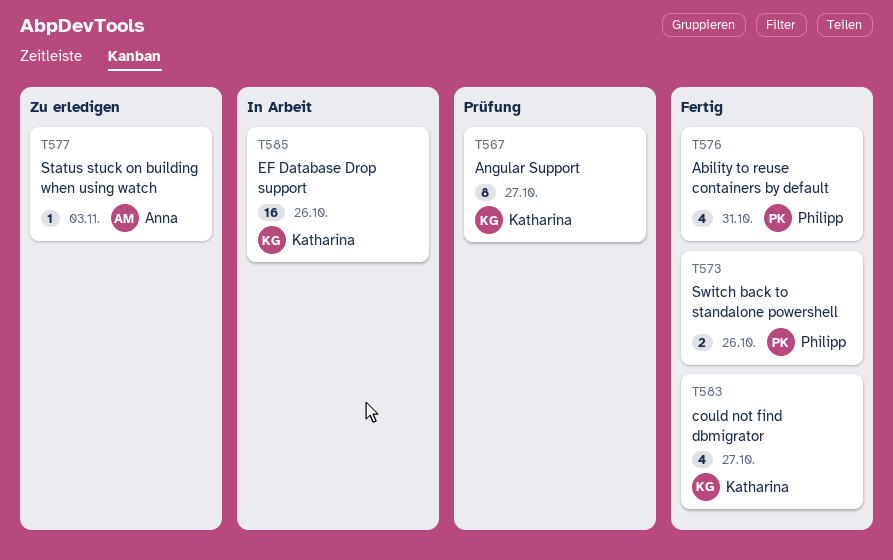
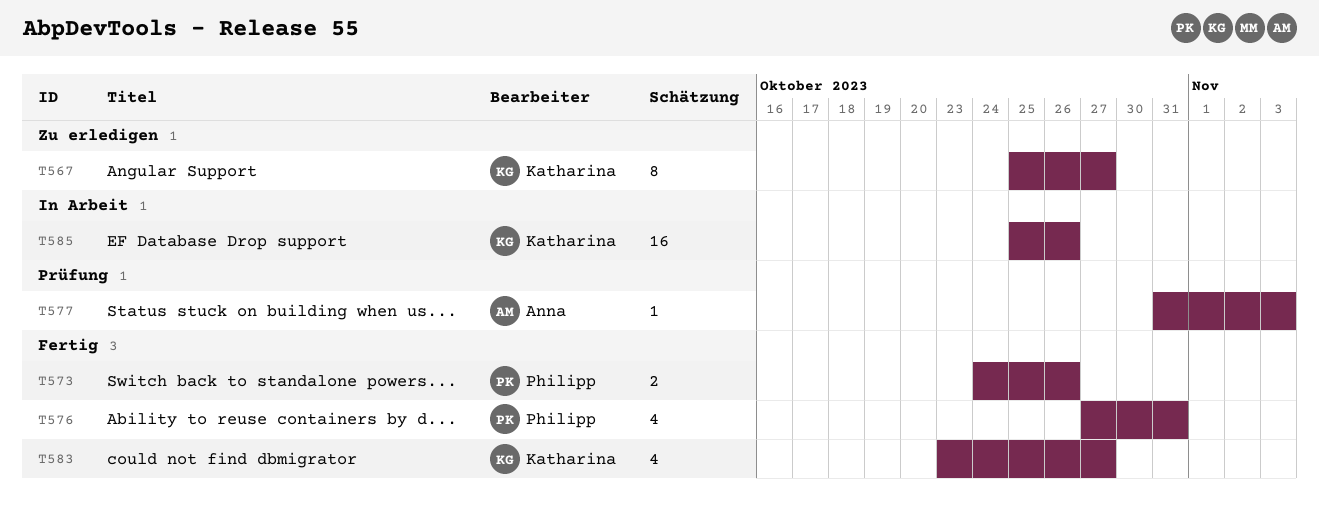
T567, status: Prüfung -> Zu erledigen
T577, status: Zu erledigen -> Prüfung

